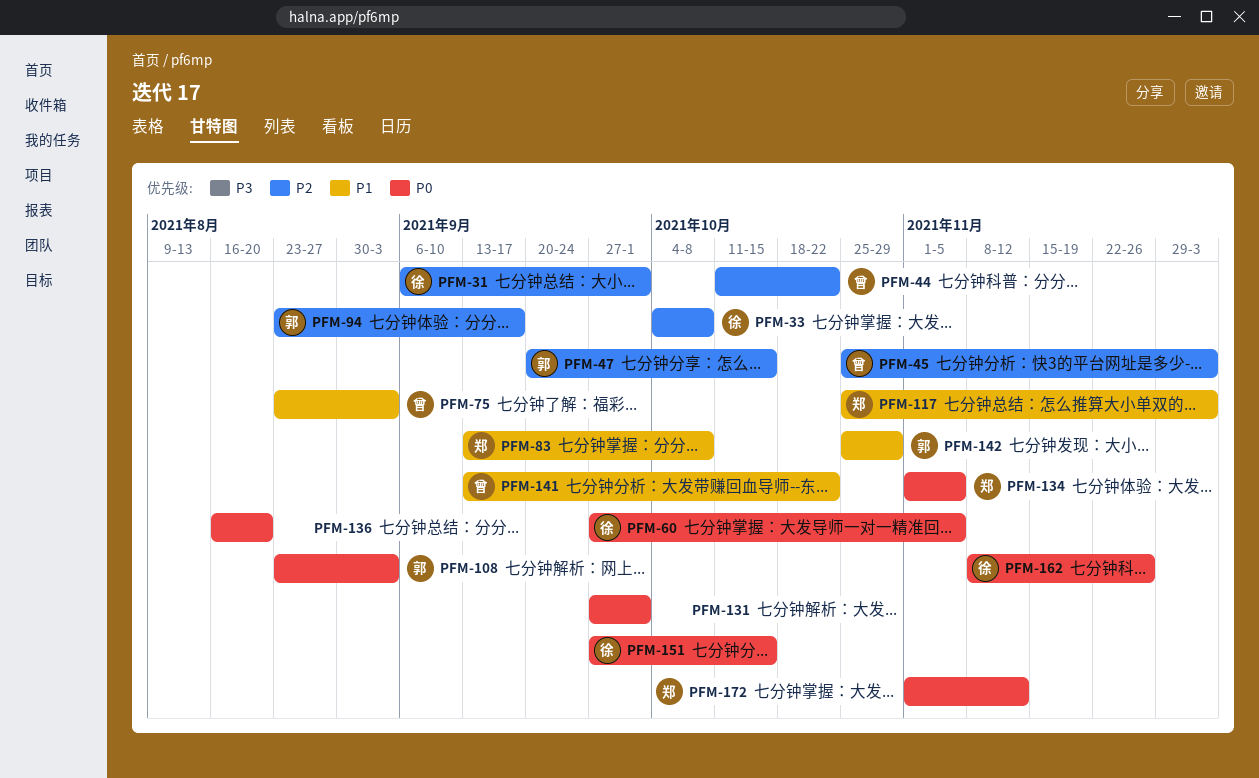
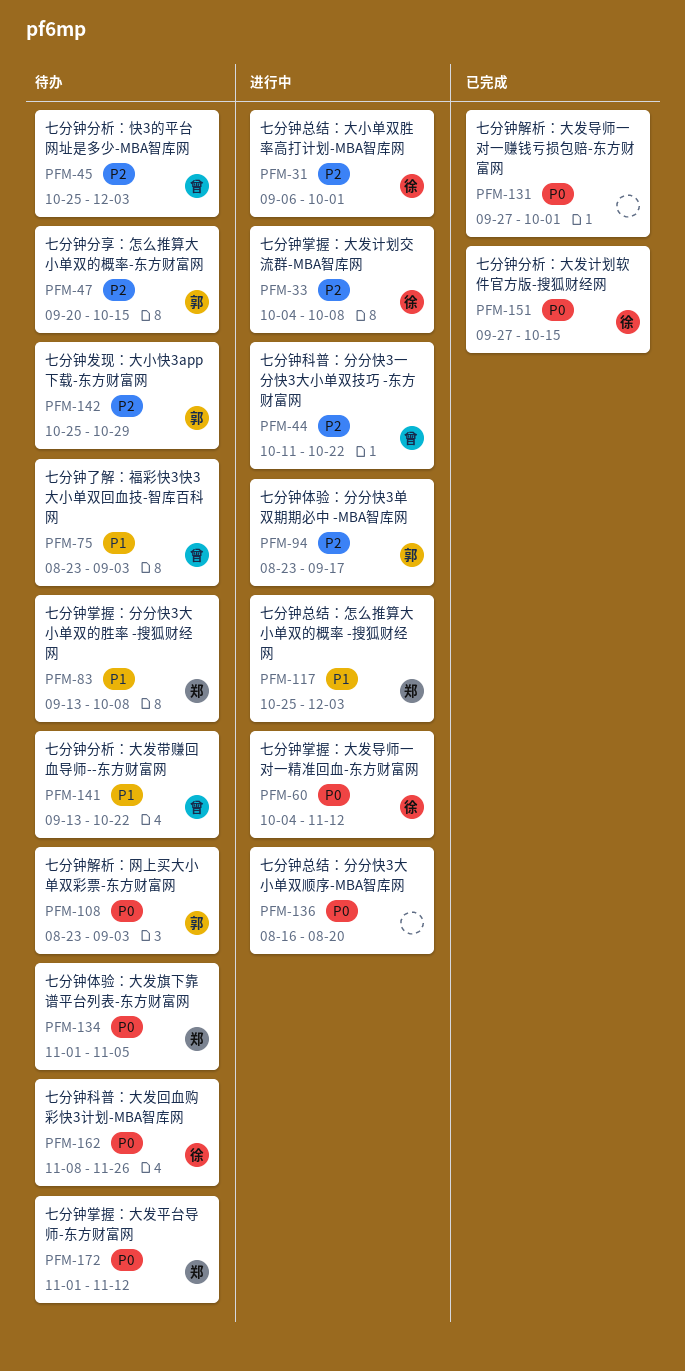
PFM-60, start: Sep 27 -> Oct 4
PFM-60, due: Nov 5 -> Nov 12
PFM-142, priority: P1 -> P2

